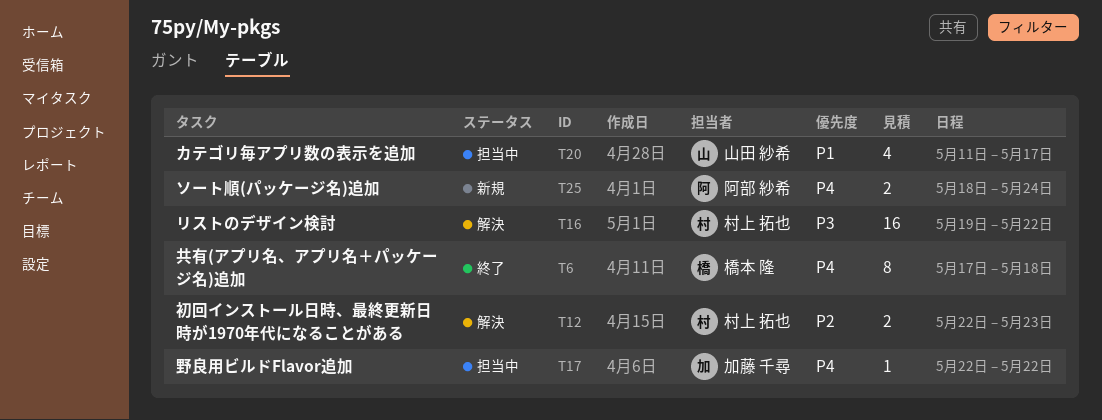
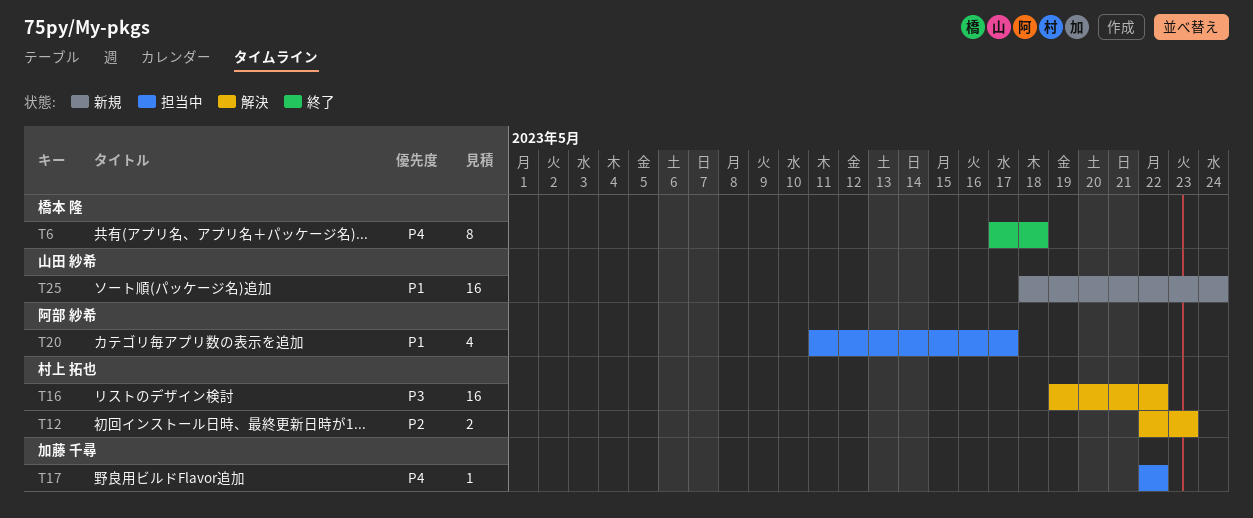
T20, owner: 山田 紗希 -> 阿部 紗希
T25, owner: 阿部 紗希 -> 山田 紗希
T25, priority: P4 -> P1
T25, estimate: 2 -> 16

